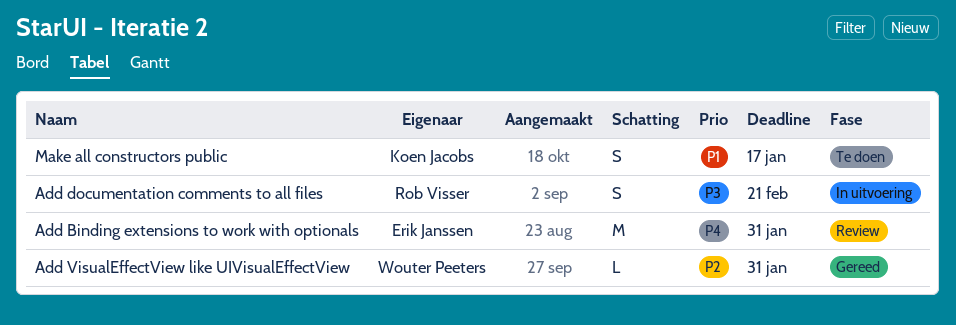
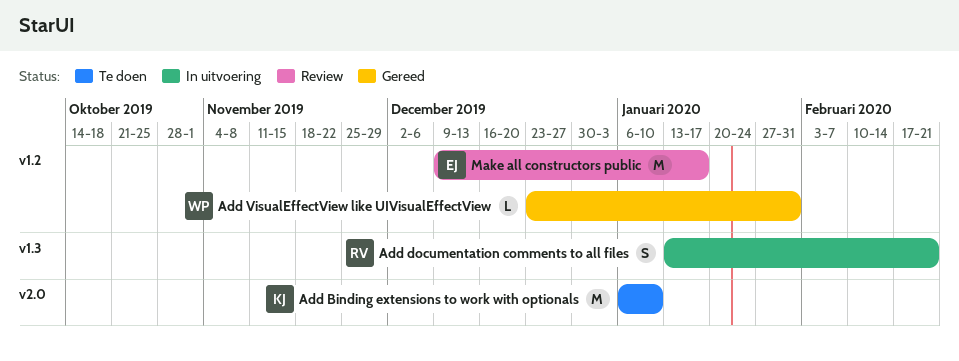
Add Binding extensions to work with optionals, status: Review -> Te doen
Add Binding extensions to work with optionals, owner: Erik Janssen -> Koen Jacobs
Add Binding extensions to work with optionals, due: Jan 31 -> Jan 10
Make all constructors public, status: Te doen -> Review
Make all constructors public, owner: Koen Jacobs -> Erik Janssen
Make all constructors public, estimate: S -> M

